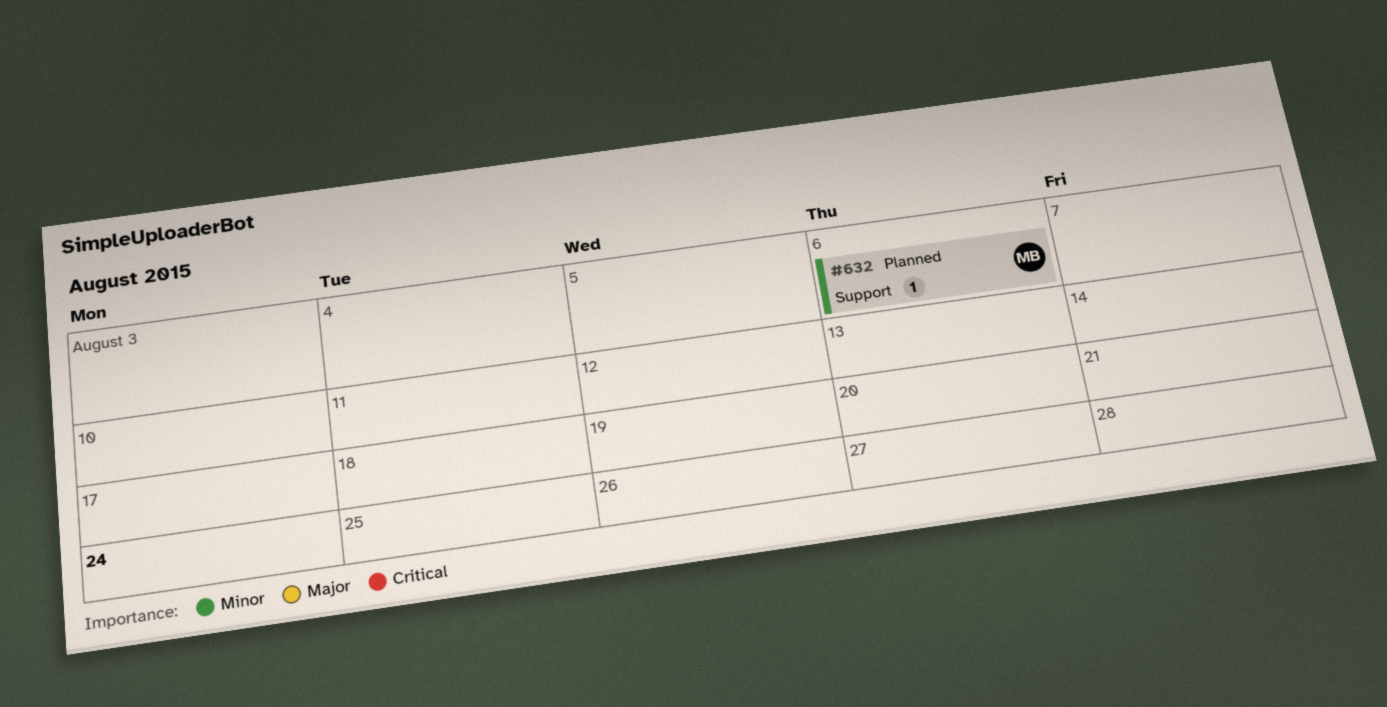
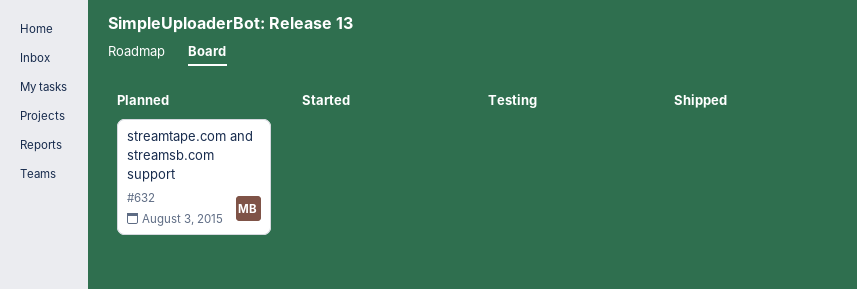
#632, due: Aug 6 -> Aug 3

